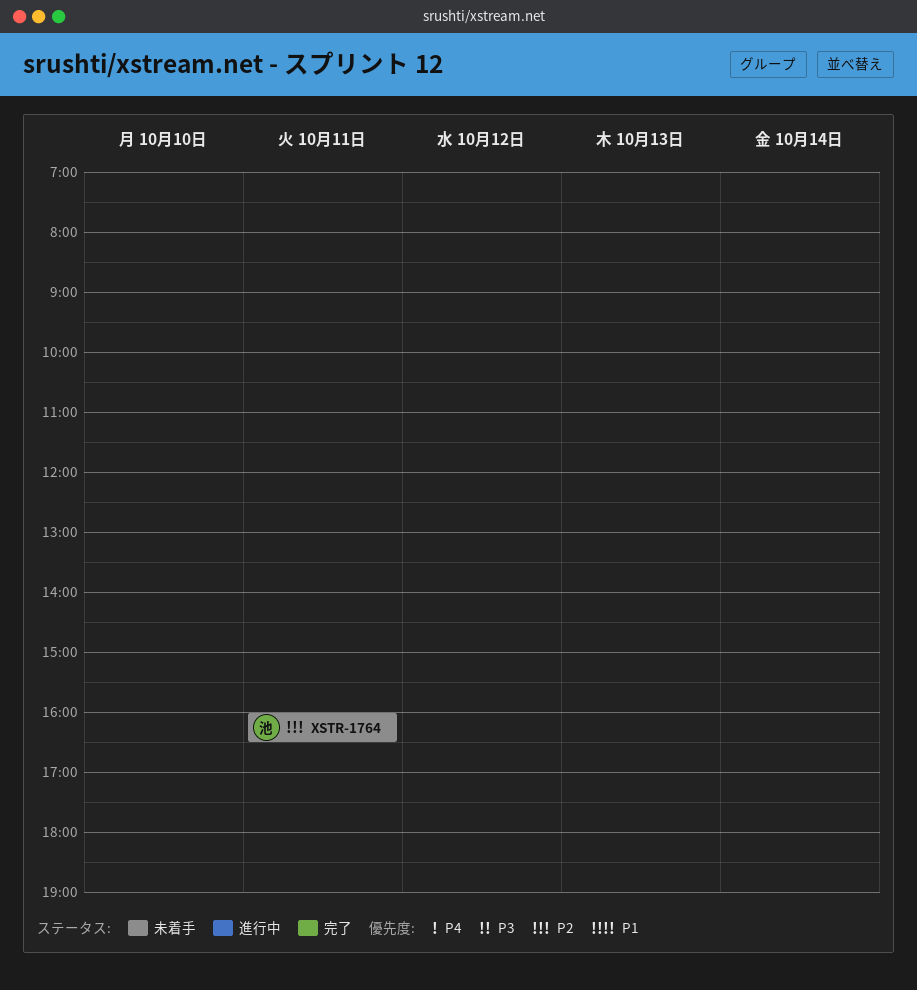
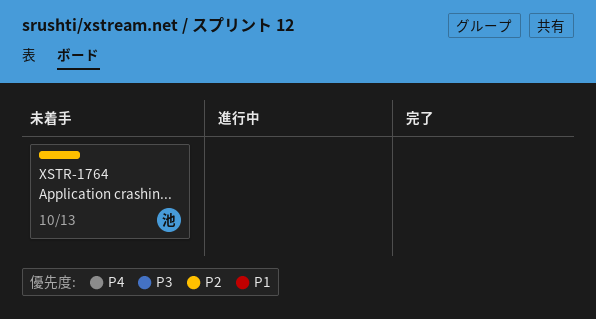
XSTR-1764, day: Oct 11 -> Oct 13

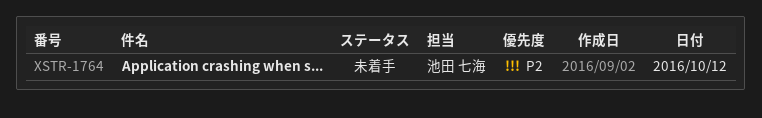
XSTR-1764, day: Oct 13 -> Oct 12

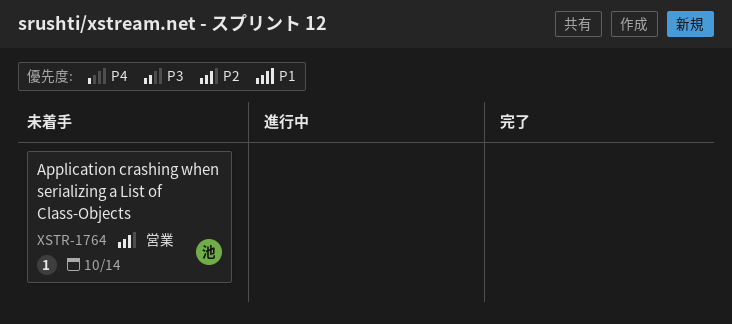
XSTR-1764, day: Oct 12 -> Oct 14

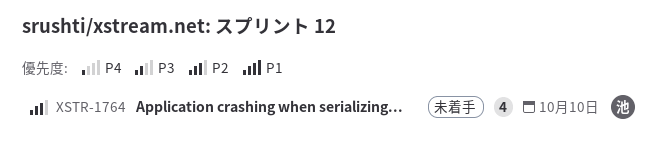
XSTR-1764, estimate: 1 -> 4
XSTR-1764, day: Oct 14 -> Oct 10

